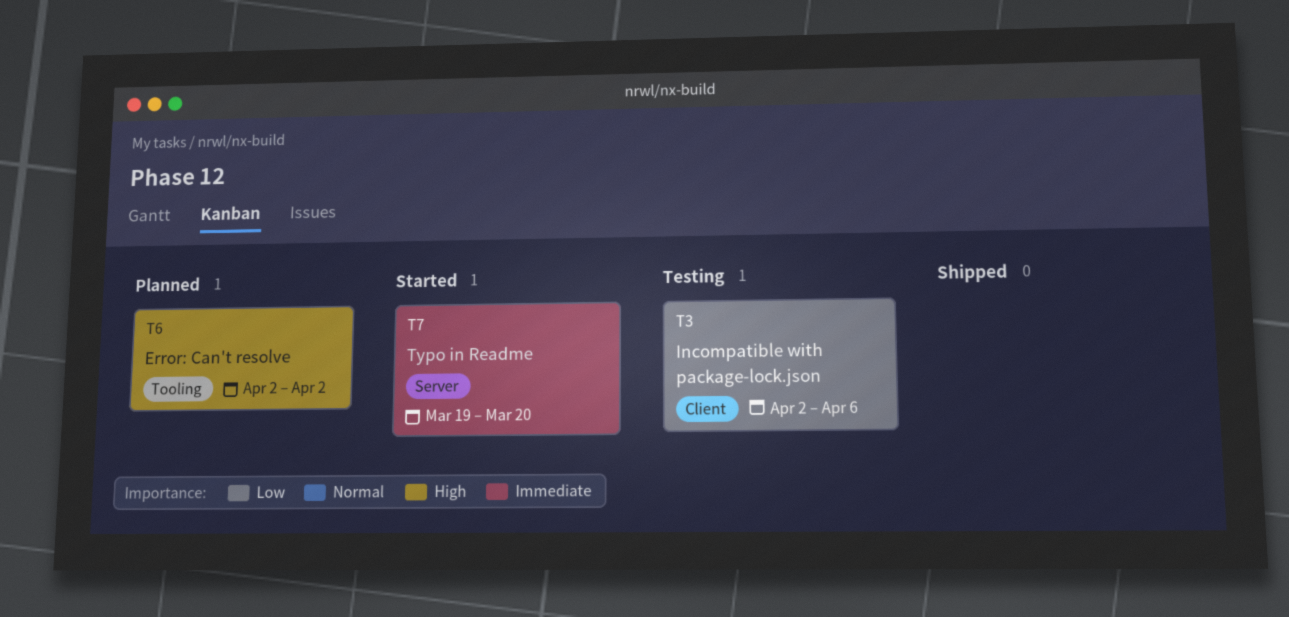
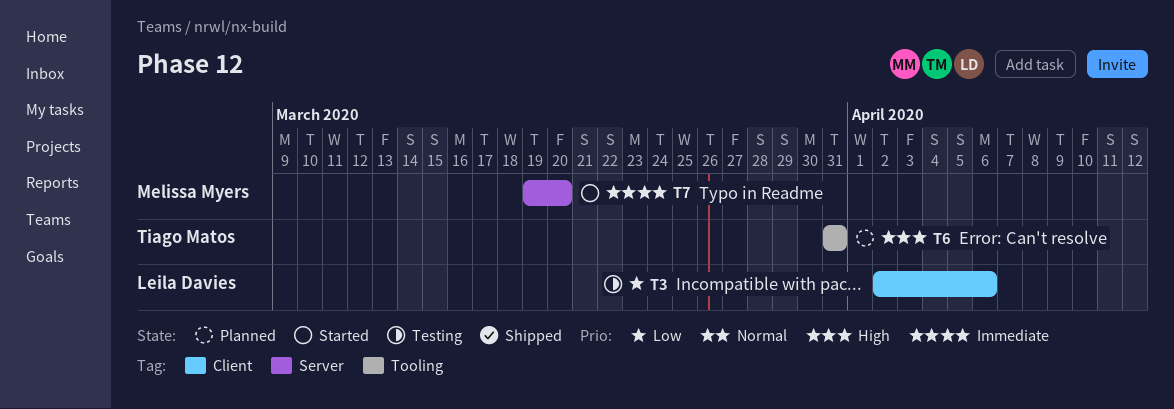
T6, start: Apr 2 -> Mar 31
T6, due: Apr 2 -> Mar 31

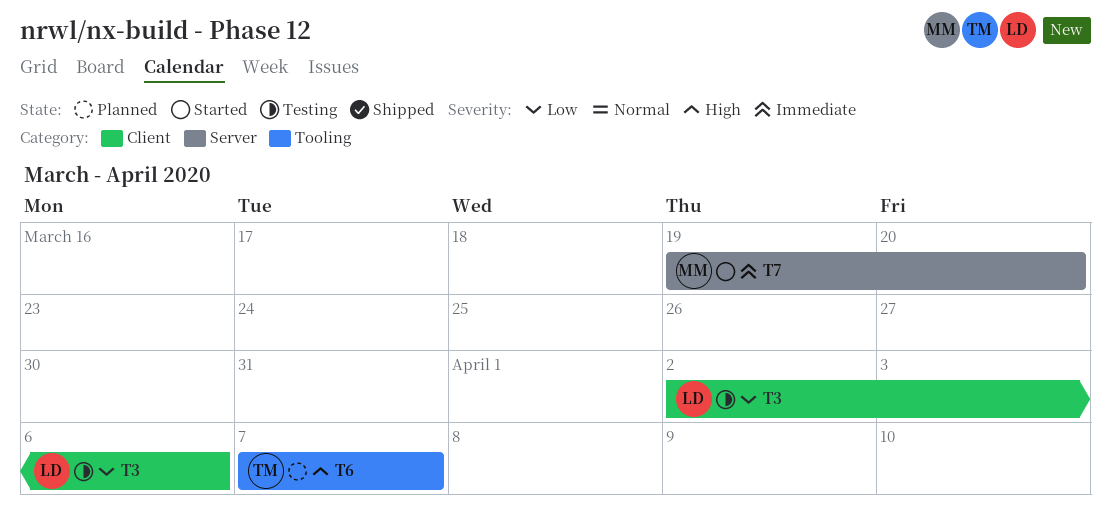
T6, start: Mar 31 -> Apr 7
T6, due: Mar 31 -> Apr 7

